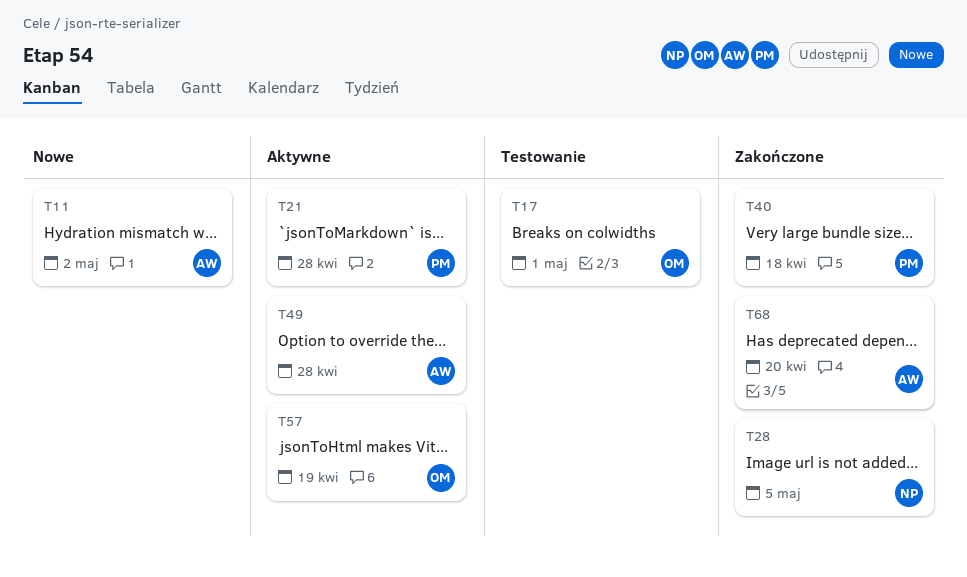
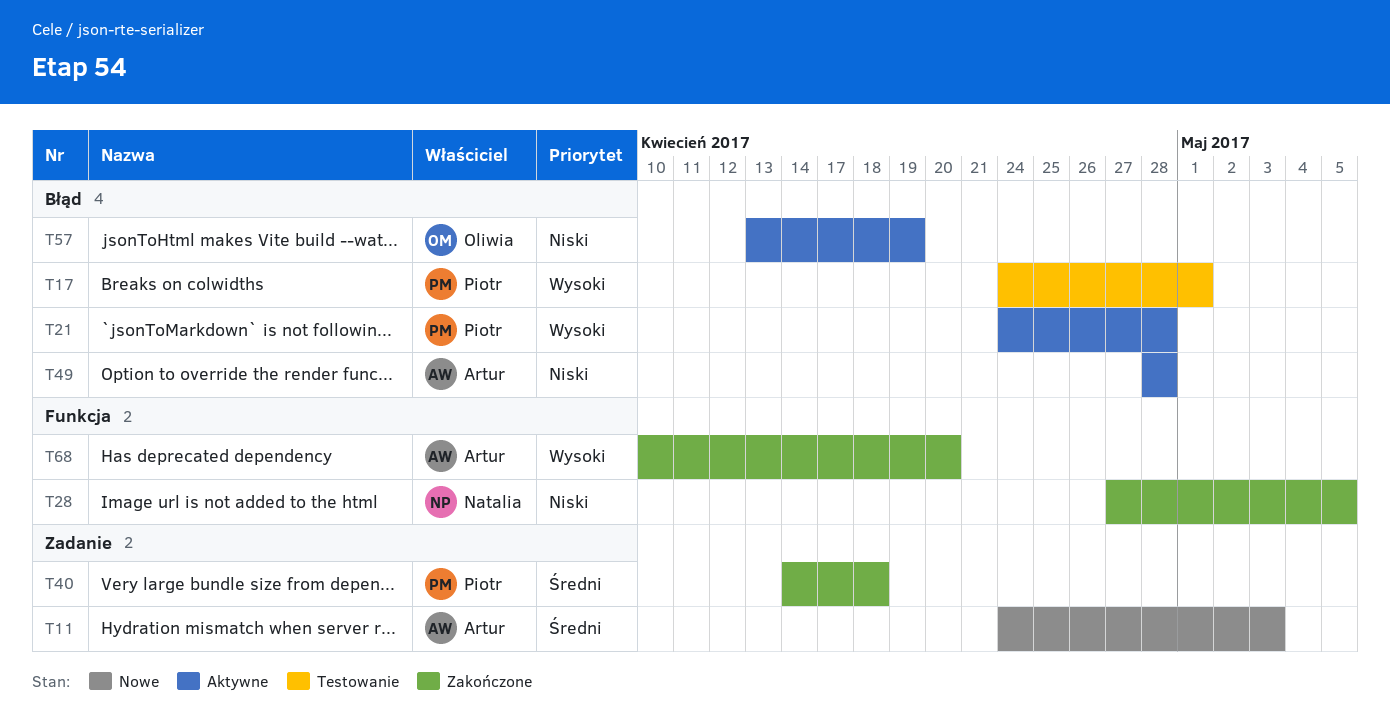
T11, due: May 2 -> May 3
T17, owner: Oliwia -> Piotr

